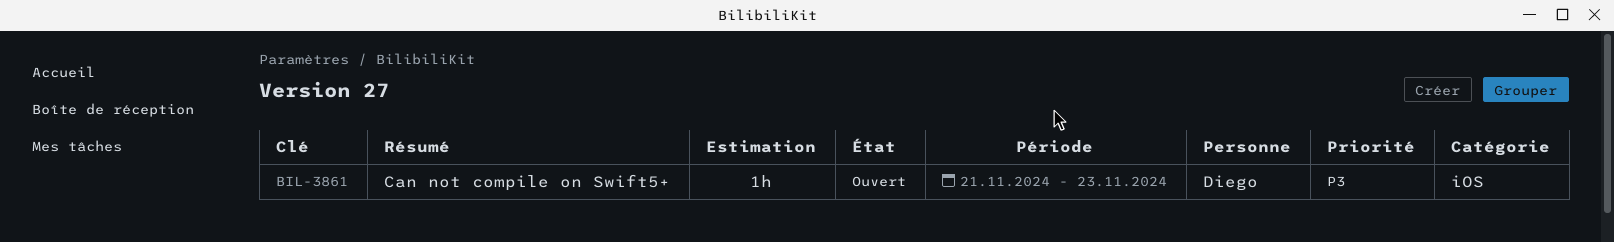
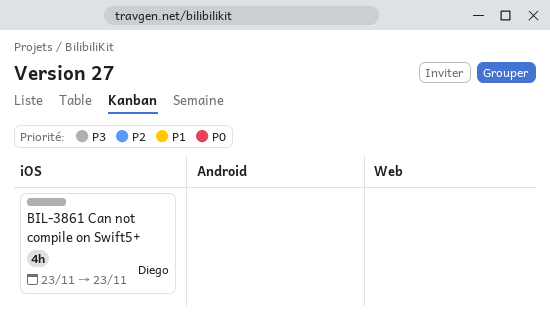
BIL-3861, estimate: 1h -> 4h
BIL-3861, start: Nov 21 -> Nov 23

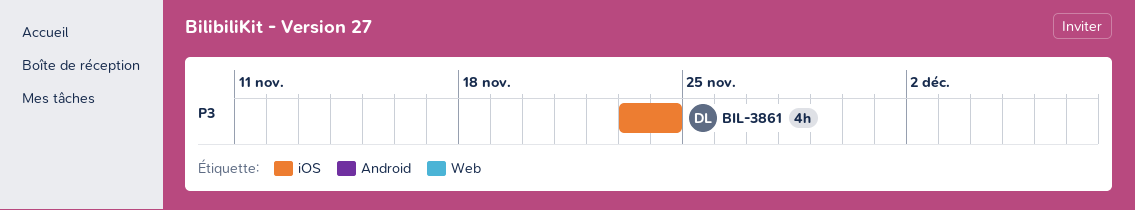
BIL-3861, due: Nov 23 -> Nov 24

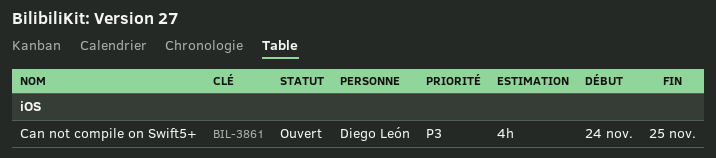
BIL-3861, start: Nov 23 -> Nov 24
BIL-3861, due: Nov 24 -> Nov 25

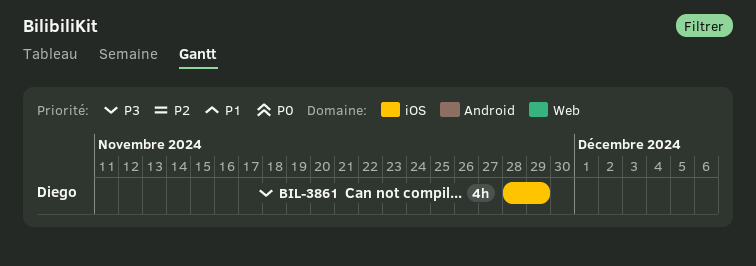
BIL-3861, start: Nov 24 -> Nov 28
BIL-3861, due: Nov 25 -> Nov 29

